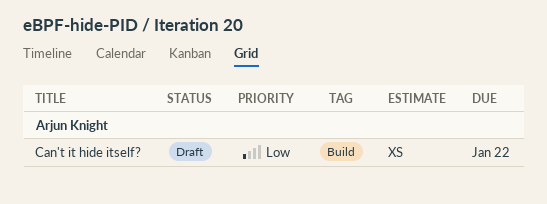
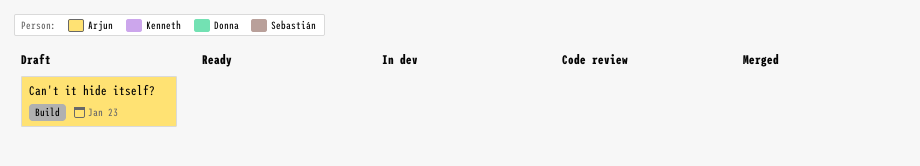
Can't it hide itself?, due: Jan 22 -> Jan 23

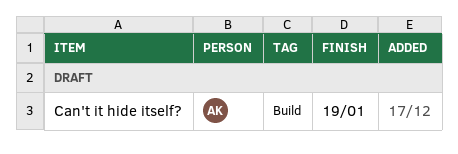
Can't it hide itself?, due: Jan 23 -> Jan 19

